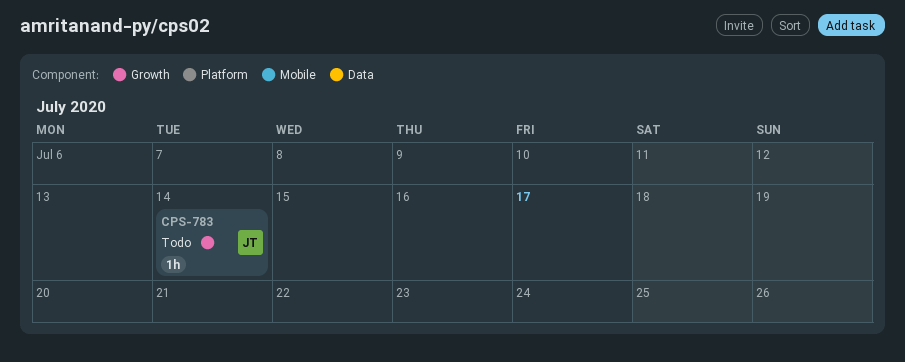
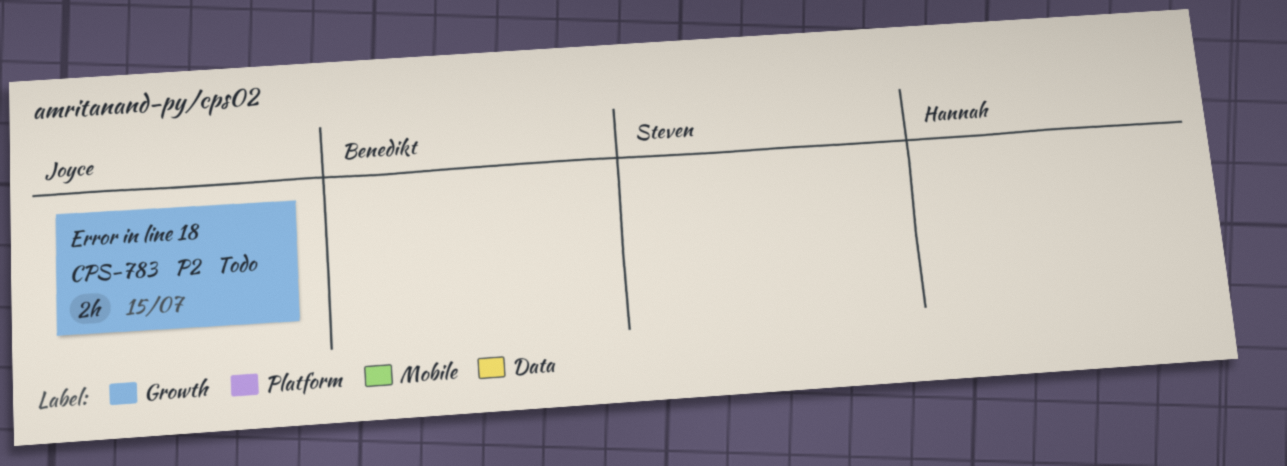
CPS-783, estimate: 1h -> 2h
CPS-783, due: Jul 14 -> Jul 15

